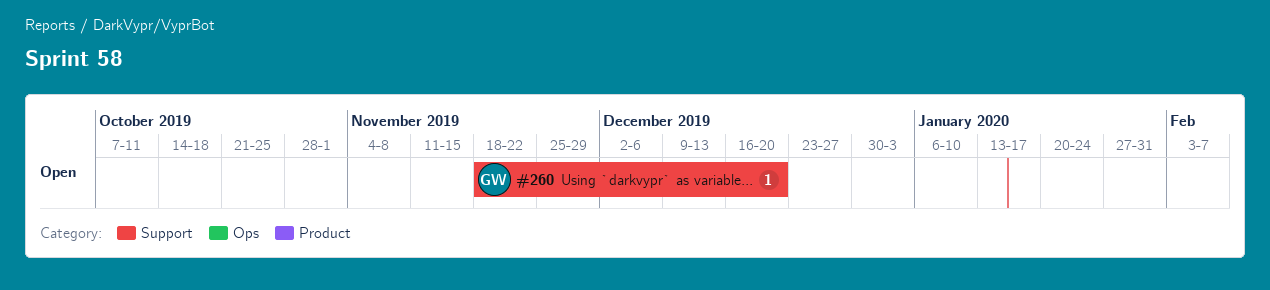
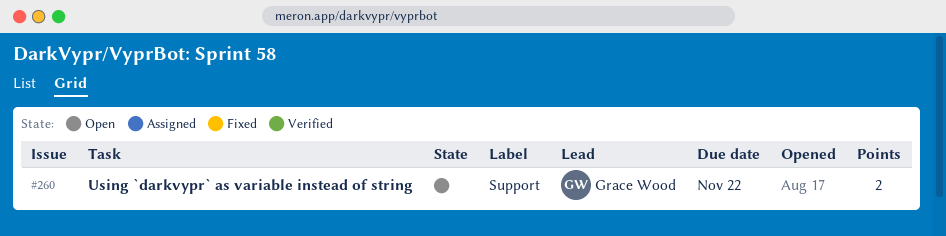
#260, estimate: 1 -> 2
#260, due: Dec 20 -> Nov 22

